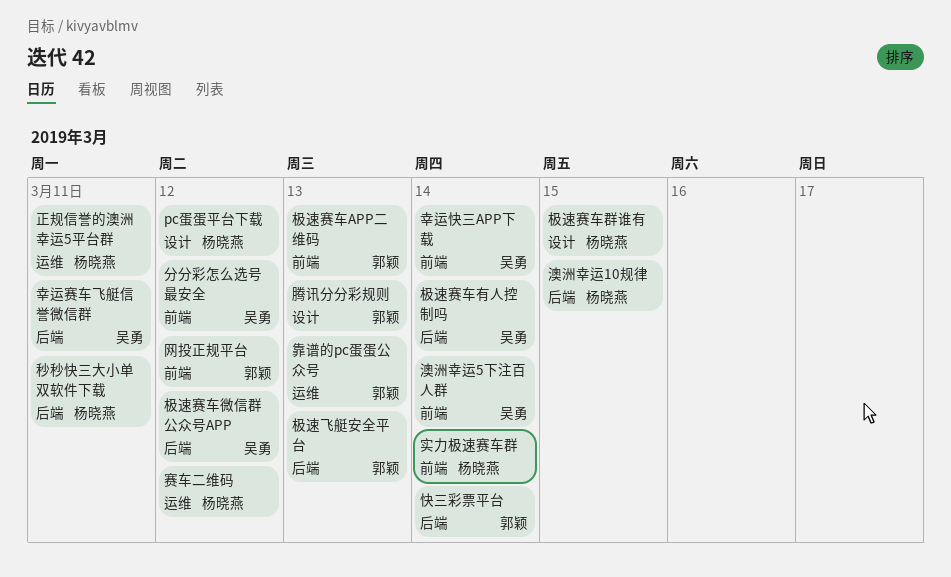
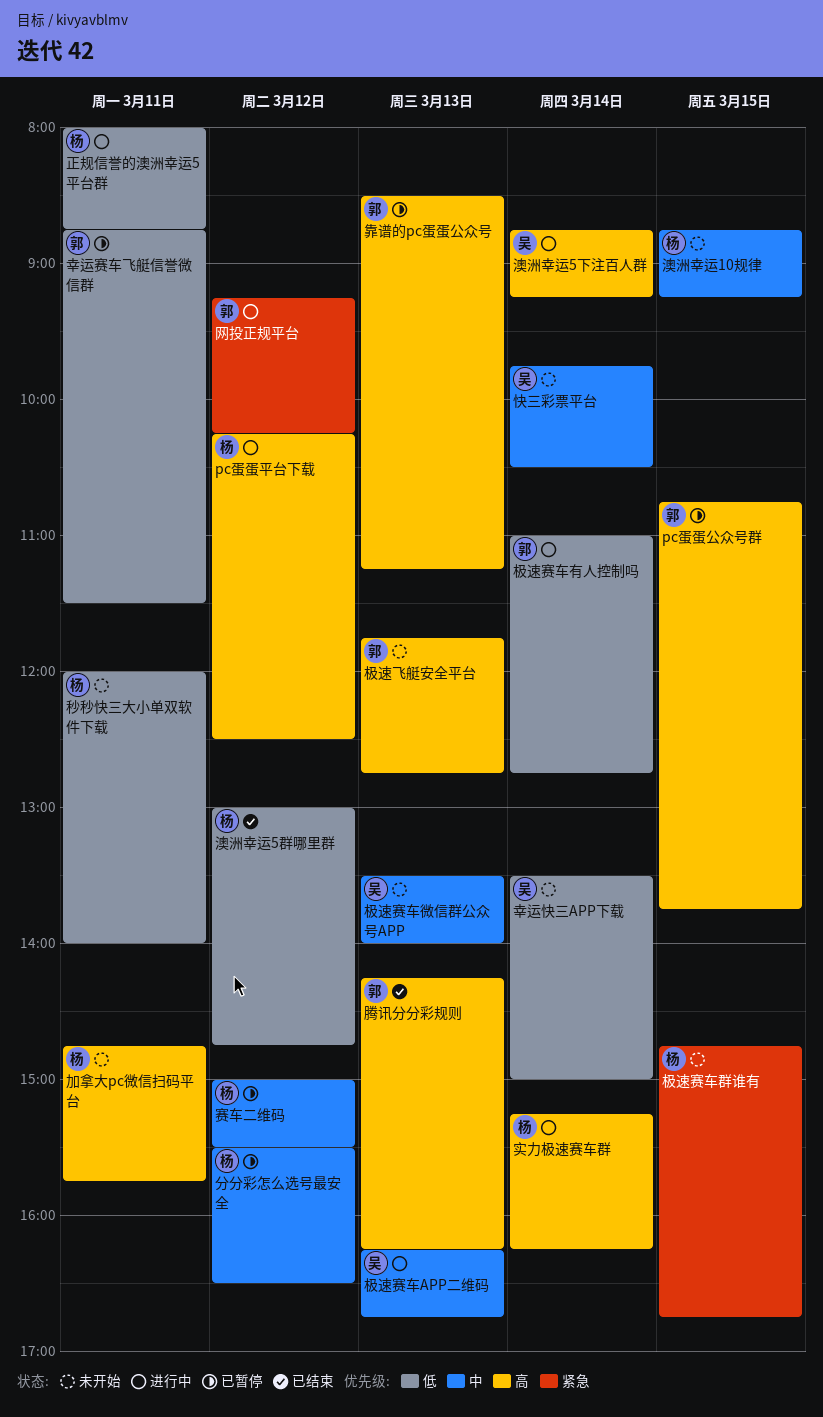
pc蛋蛋公众号群: none -> present
分分彩怎么选号最安全, owner: 吴勇 -> 杨晓燕
加拿大pc微信扫码平台: none -> present
幸运赛车飞艇信誉微信群, owner: 吴勇 -> 郭颖
快三彩票平台, owner: 郭颖 -> 吴勇
极速赛车APP二维码, owner: 郭颖 -> 吴勇
极速赛车微信群公众号APP, day: Mar 12 -> Mar 13
极速赛车有人控制吗, owner: 吴勇 -> 郭颖
澳洲幸运5群哪里群: none -> present

